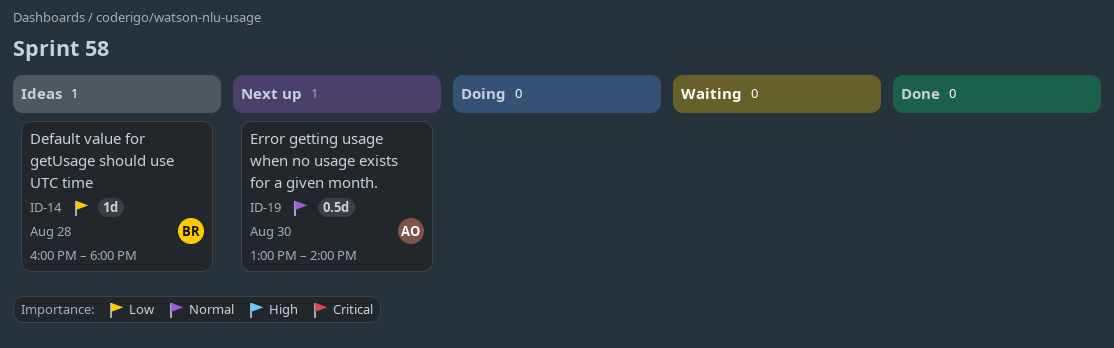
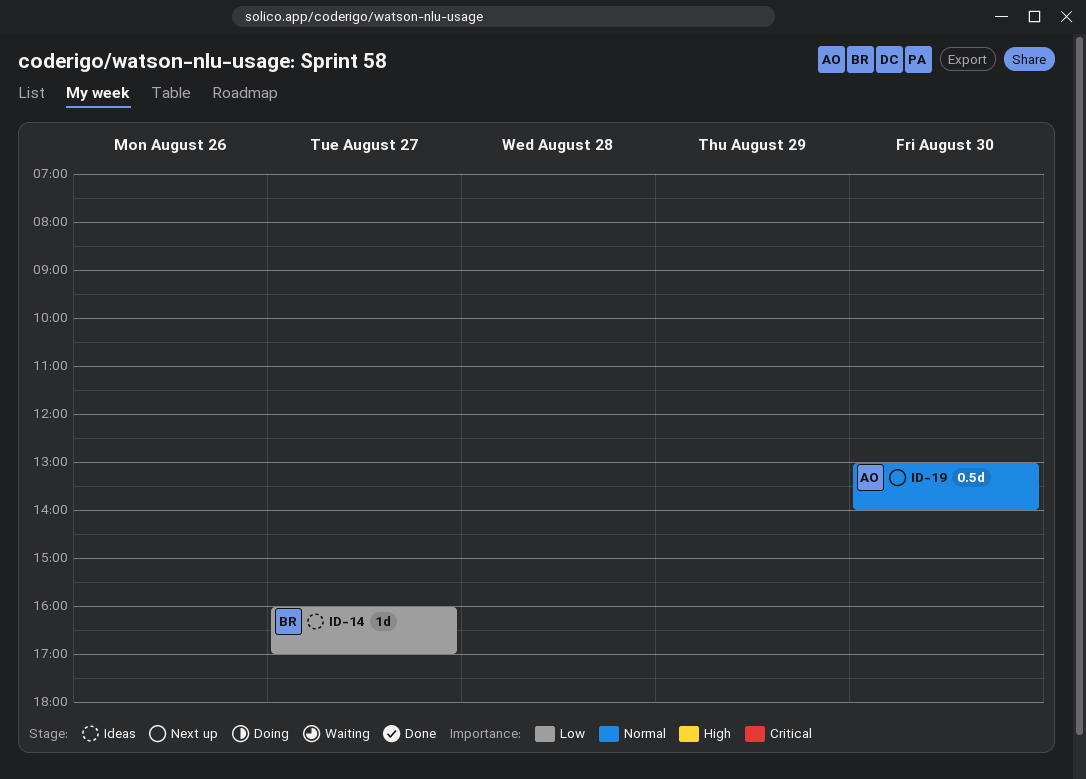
ID-14, day: Aug 28 -> Aug 27
ID-14, ends: 18:00 -> 17:00

